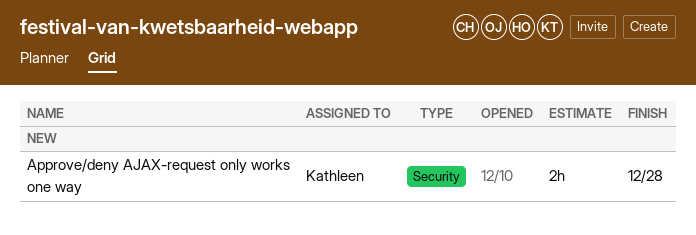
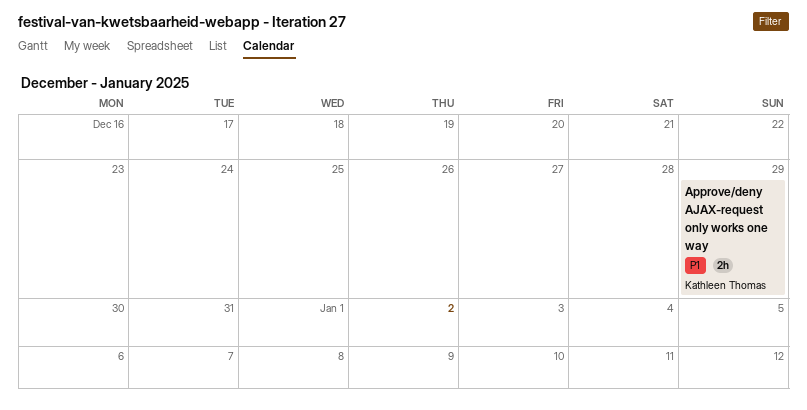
Approve/deny AJAX-request only works one way, due: Dec 28 -> Dec 29

